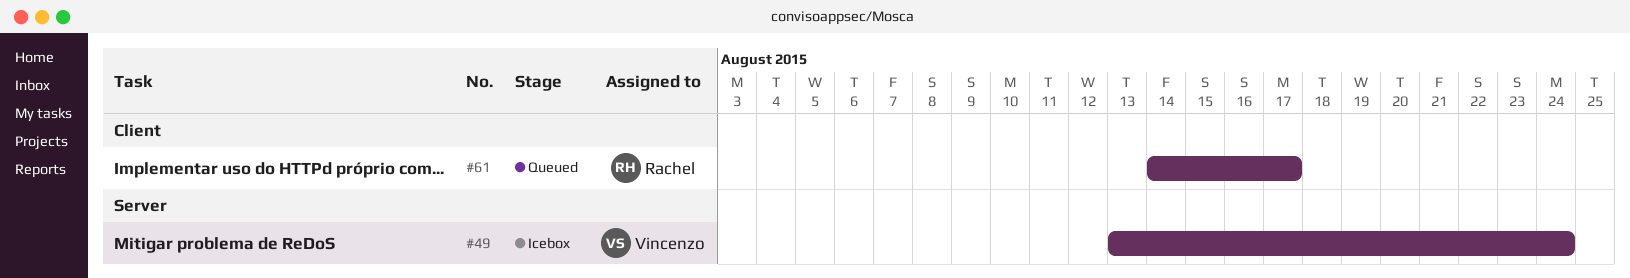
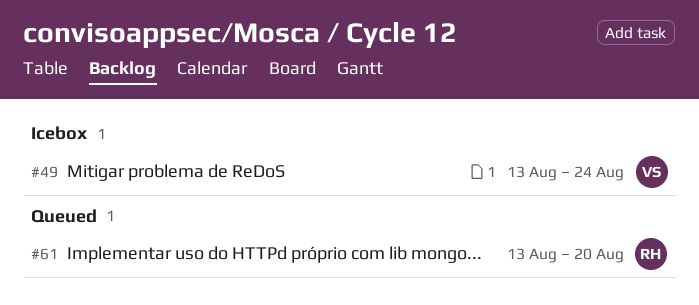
#61, start: Aug 14 -> Aug 13
#61, due: Aug 17 -> Aug 20

